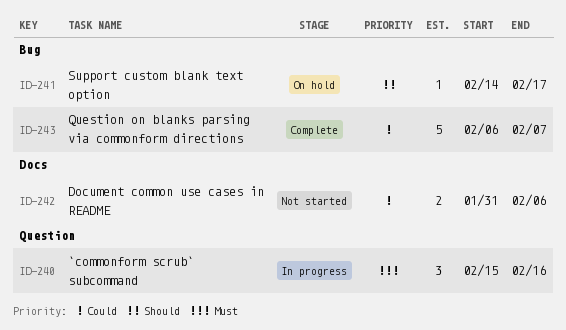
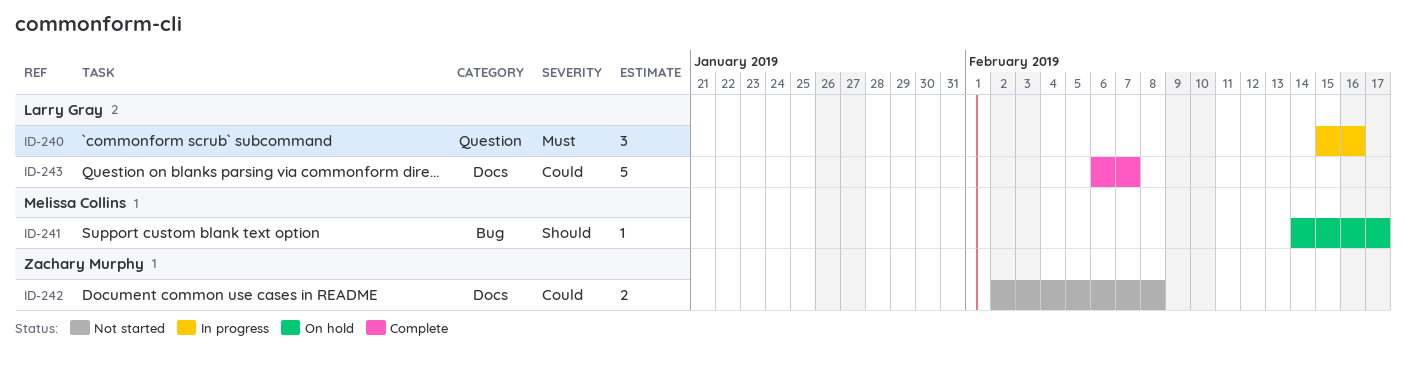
ID-242, start: Jan 31 -> Feb 2
ID-242, due: Feb 6 -> Feb 8
ID-243, label: Bug -> Docs

